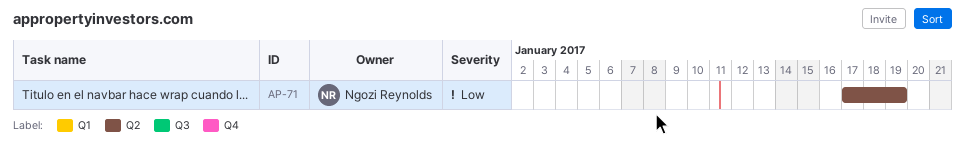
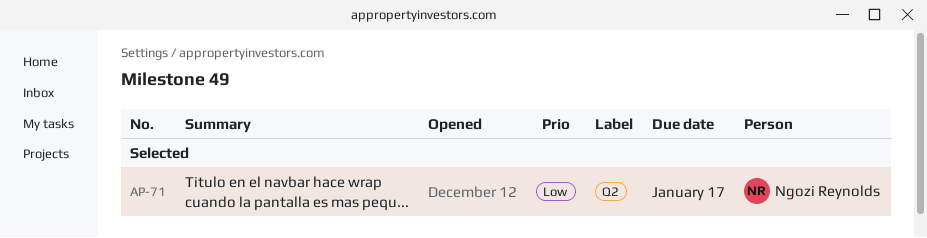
AP-71, due: Jan 19 -> Jan 17

